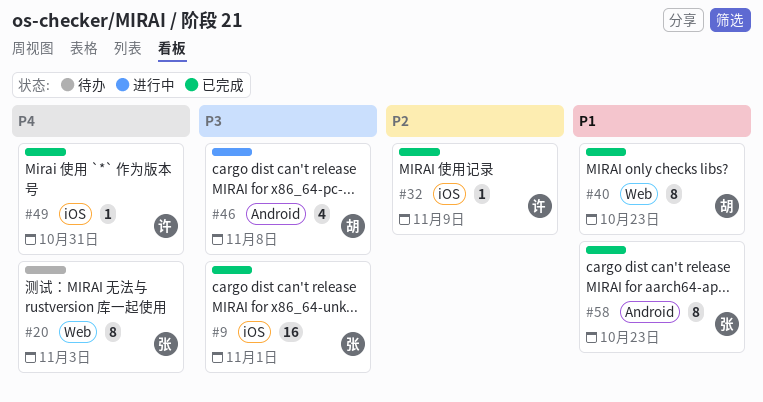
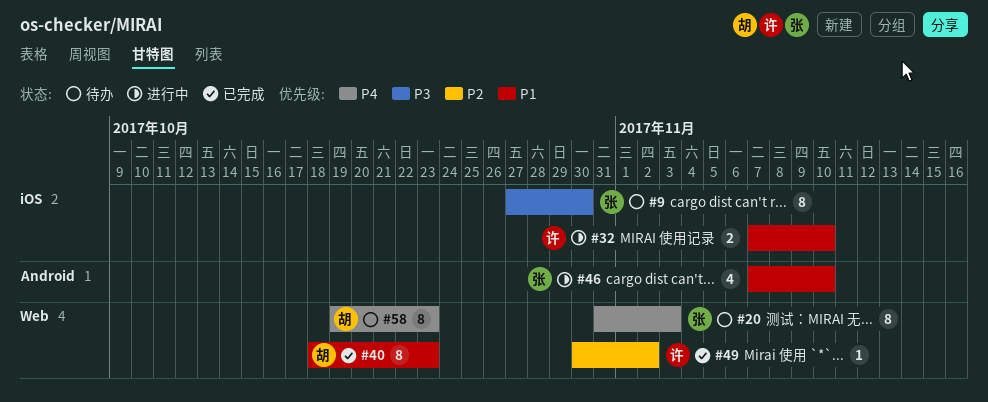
#9, status: 已完成 -> 待办
#9, estimate: 16 -> 8
#9, due: Nov 1 -> Oct 30
#32, status: 已完成 -> 进行中
#32, priority: P2 -> P1
#32, estimate: 1 -> 2
#32, due: Nov 9 -> Nov 10
#46, owner: 胡 -> 张
#46, priority: P3 -> P1
#46, due: Nov 8 -> Nov 10
#49, priority: P4 -> P2
#49, label: iOS -> Web
#49, due: Oct 31 -> Nov 2
#58, status: 已完成 -> 待办
#58, owner: 张 -> 胡
#58, priority: P1 -> P4
#58, label: Android -> Web

